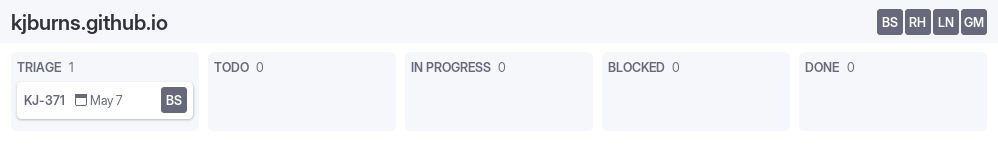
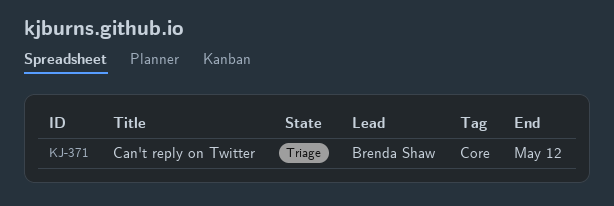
KJ-371, due: May 7 -> May 12

